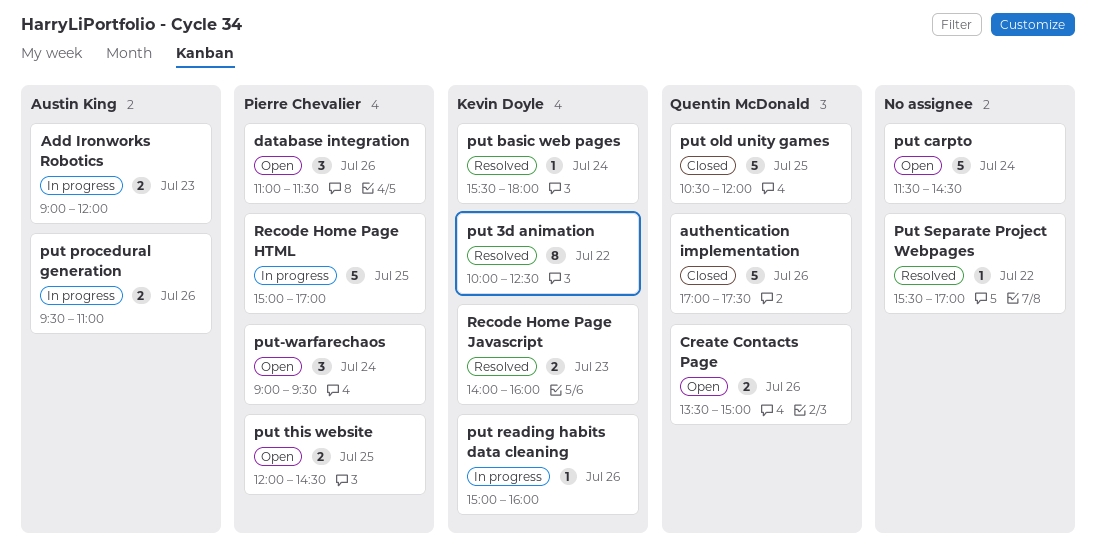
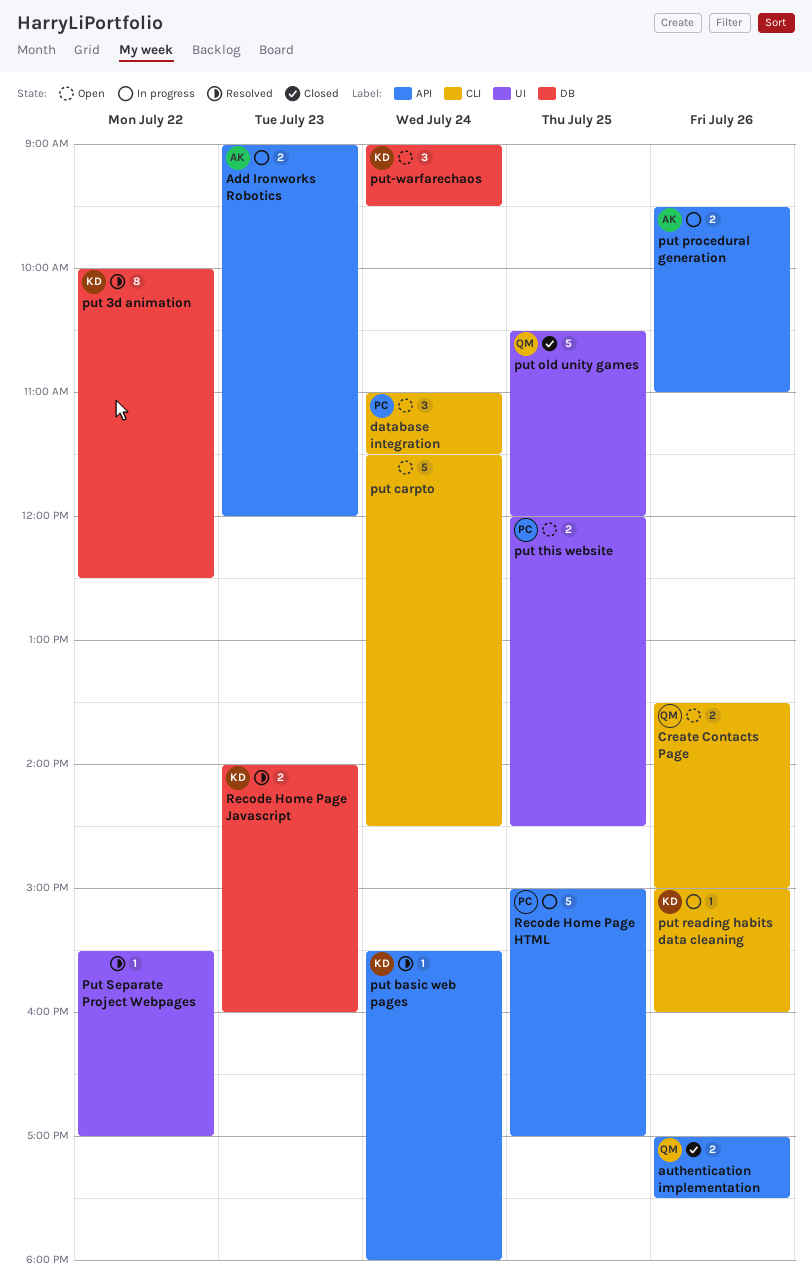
authentication implementation, estimate: 5 -> 2
database integration, day: Jul 26 -> Jul 24
put-warfarechaos, owner: Pierre Chevalier -> Kevin Doyle

